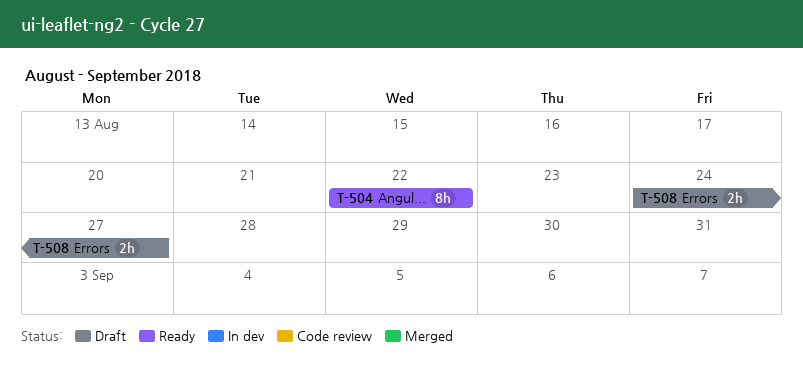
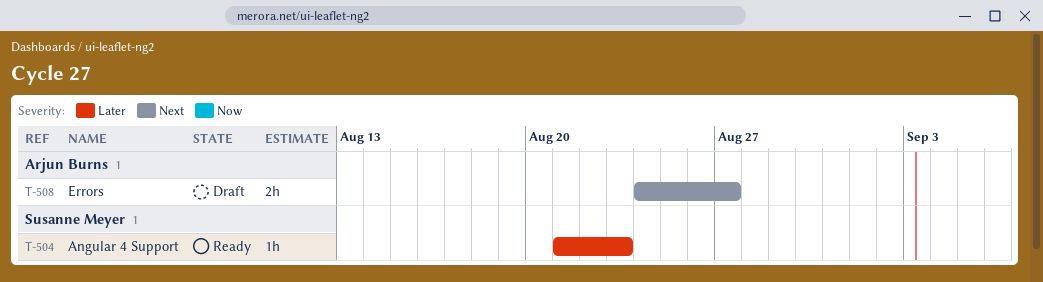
T-504, estimate: 8h -> 1h
T-504, start: Aug 22 -> Aug 21
T-504, due: Aug 22 -> Aug 23

